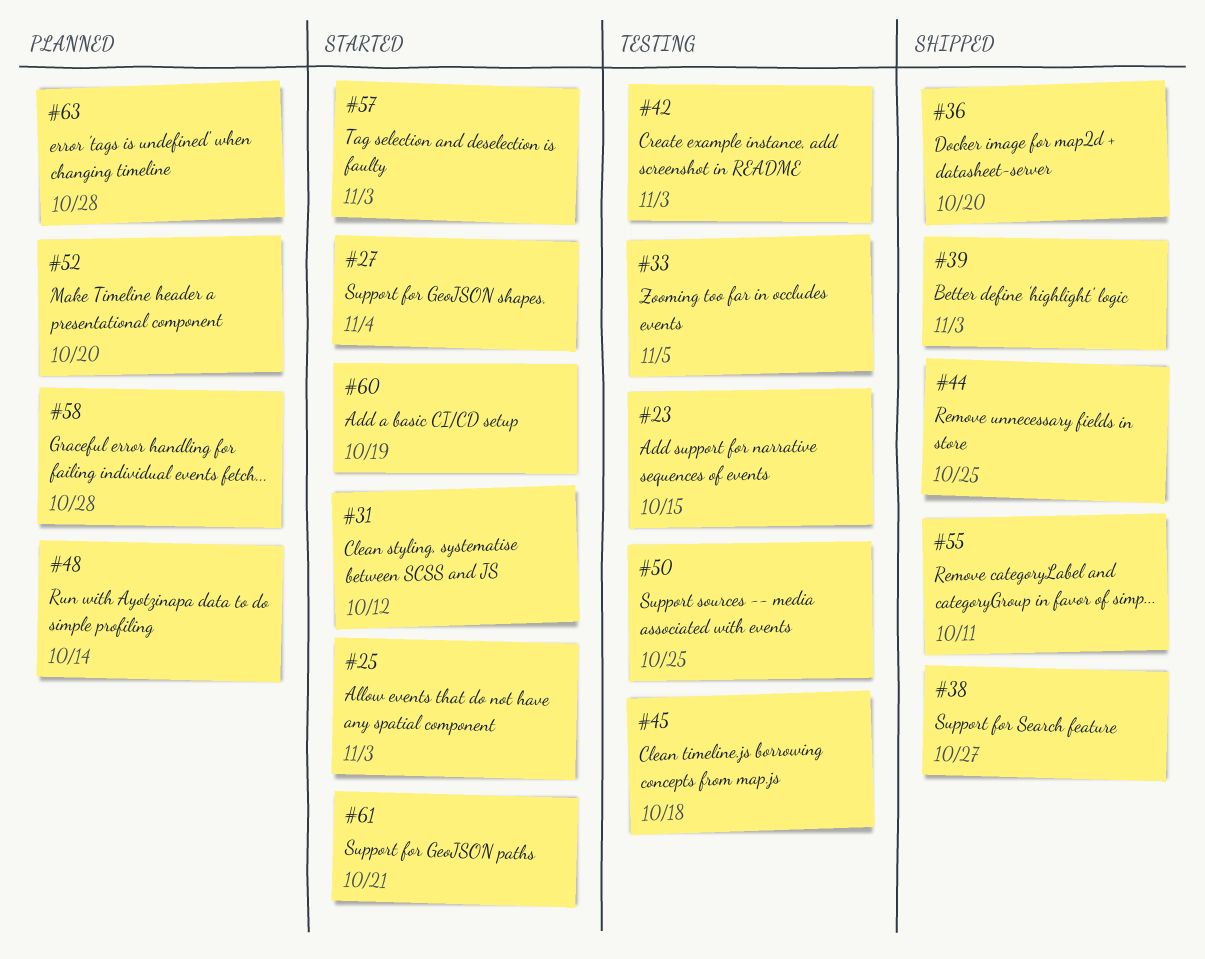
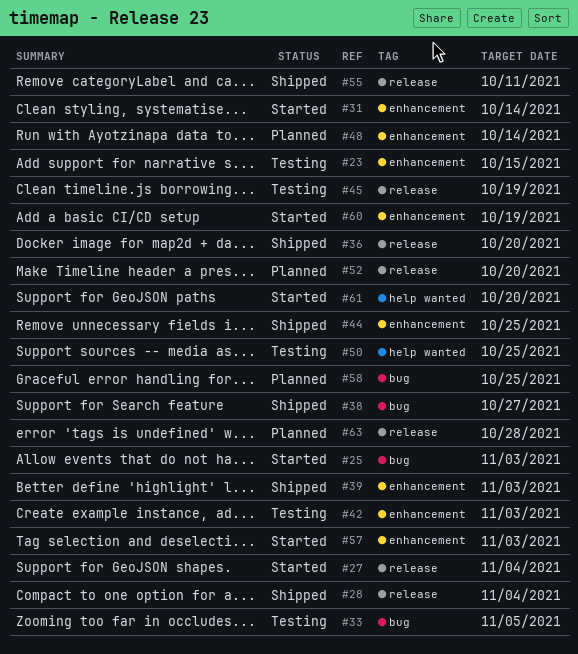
#28: none -> present
#31, due: Oct 12 -> Oct 14
#45, due: Oct 18 -> Oct 19
#58, due: Oct 28 -> Oct 25
#61, due: Oct 21 -> Oct 20

